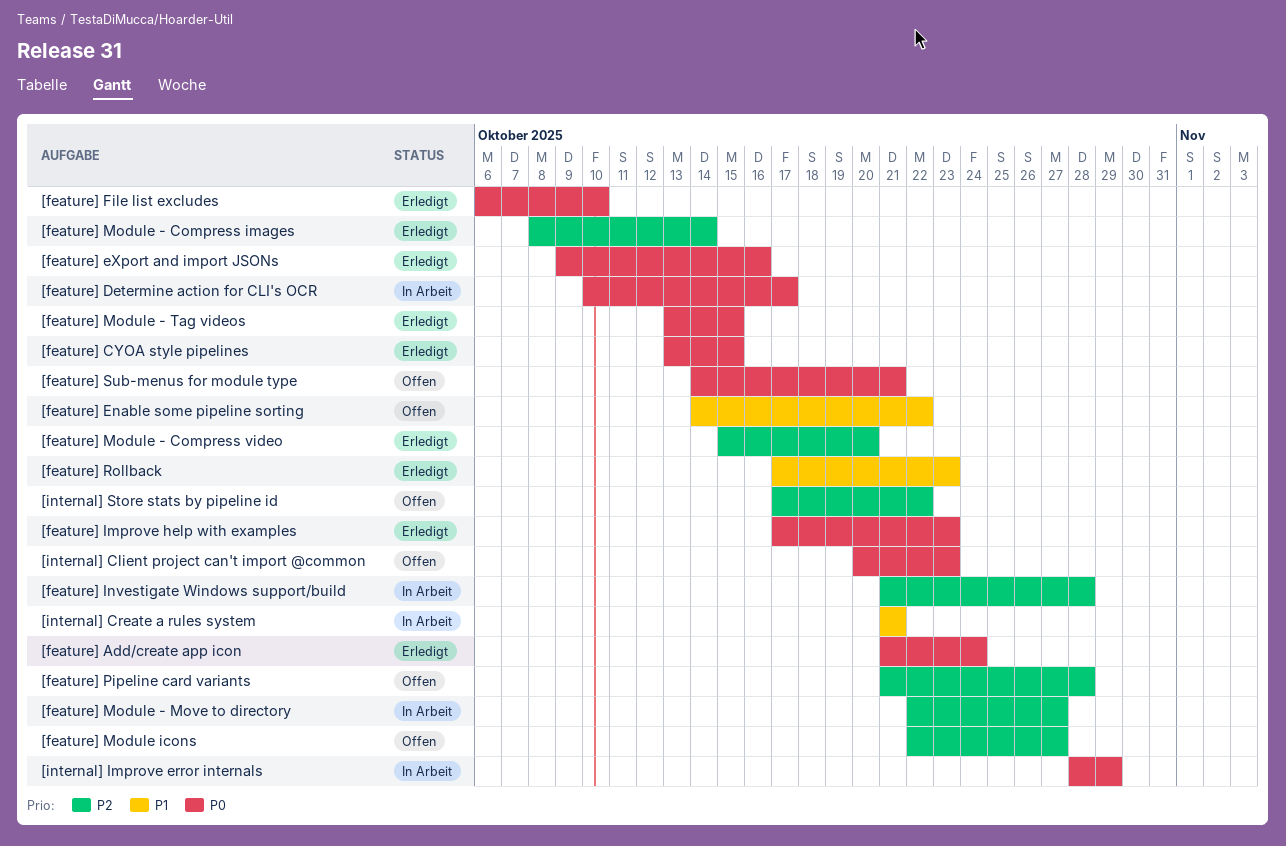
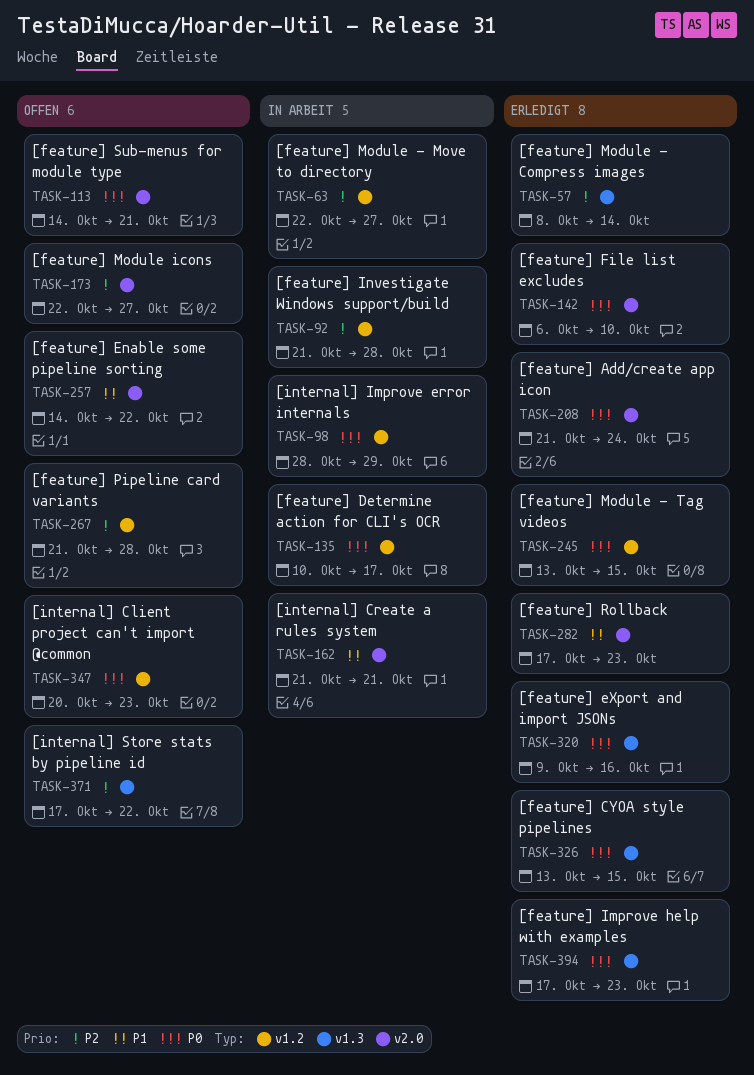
[feature] Module - Compress video: present -> none

